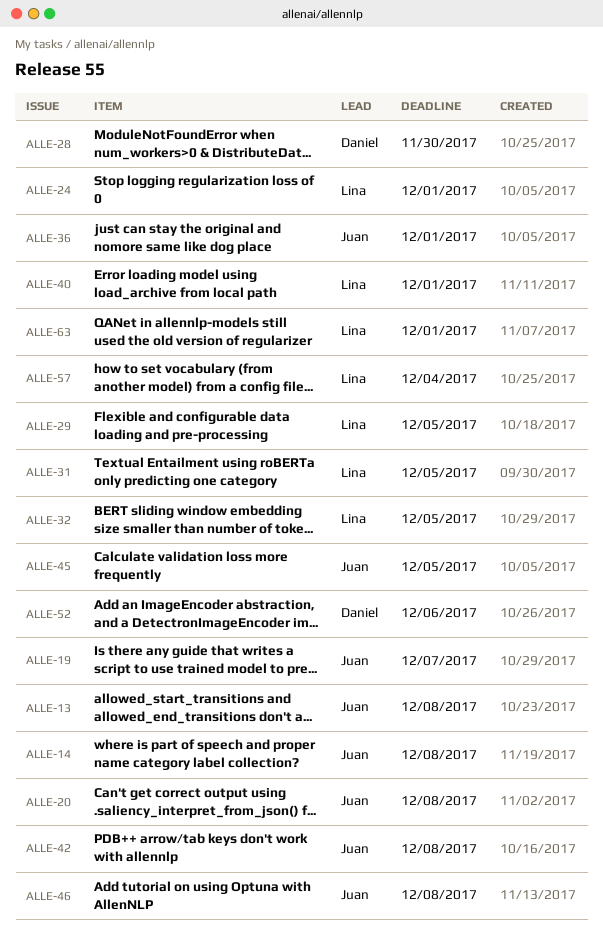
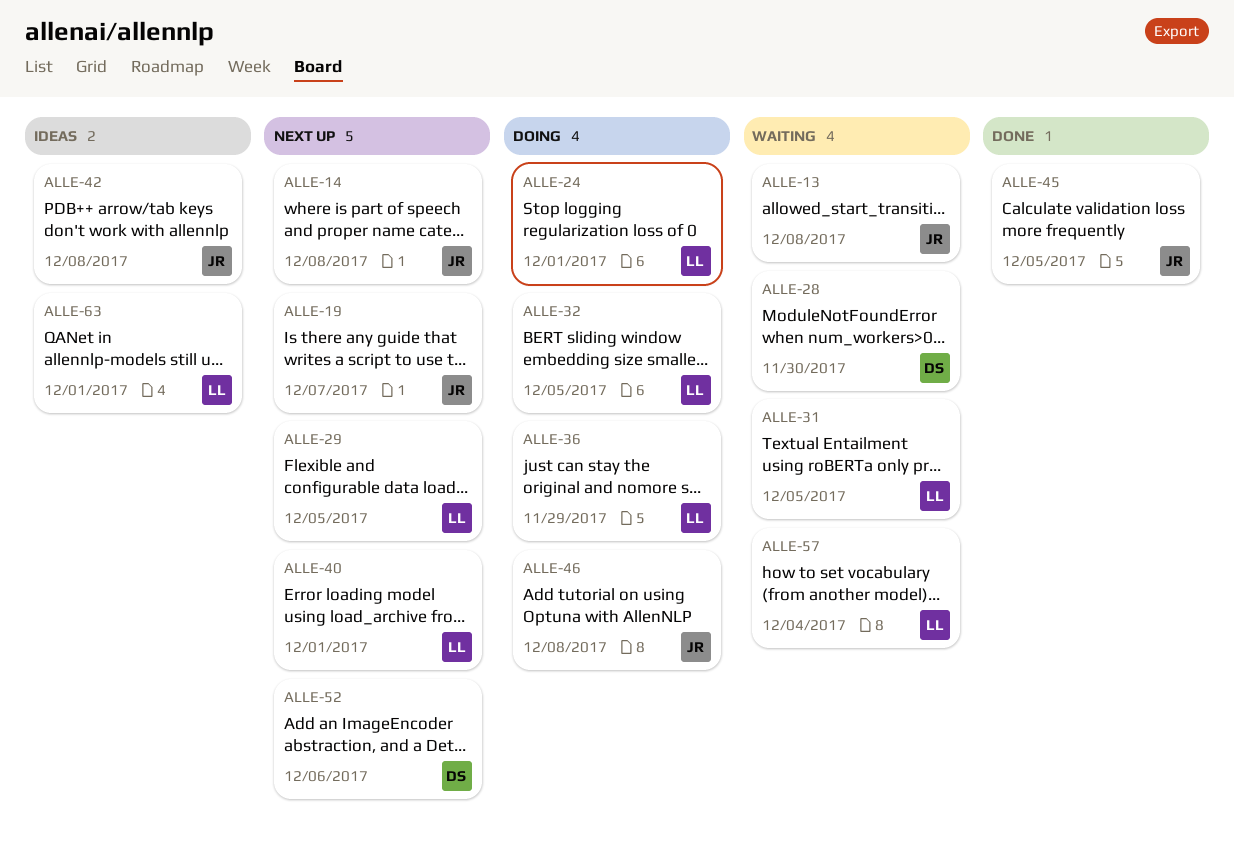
ALLE-20: present -> none
ALLE-36, owner: Juan -> Lina
ALLE-36, due: Dec 1 -> Nov 29

